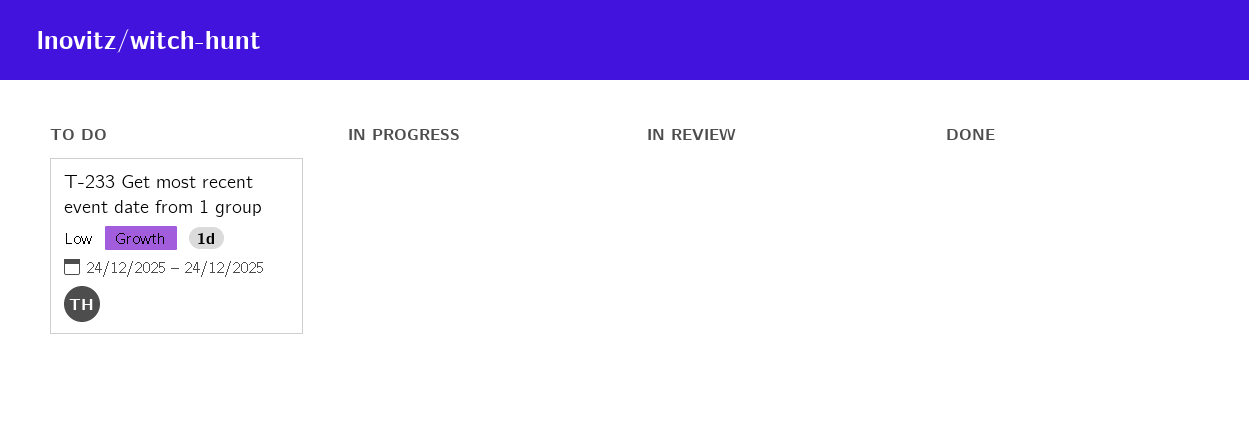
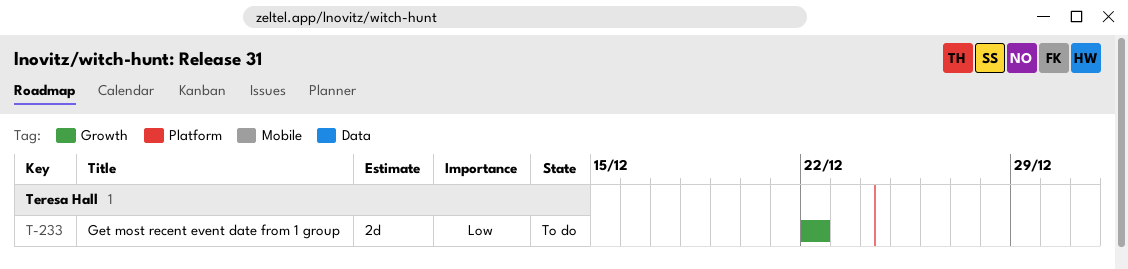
T-233, estimate: 1d -> 2d
T-233, start: Dec 24 -> Dec 22
T-233, due: Dec 24 -> Dec 22

